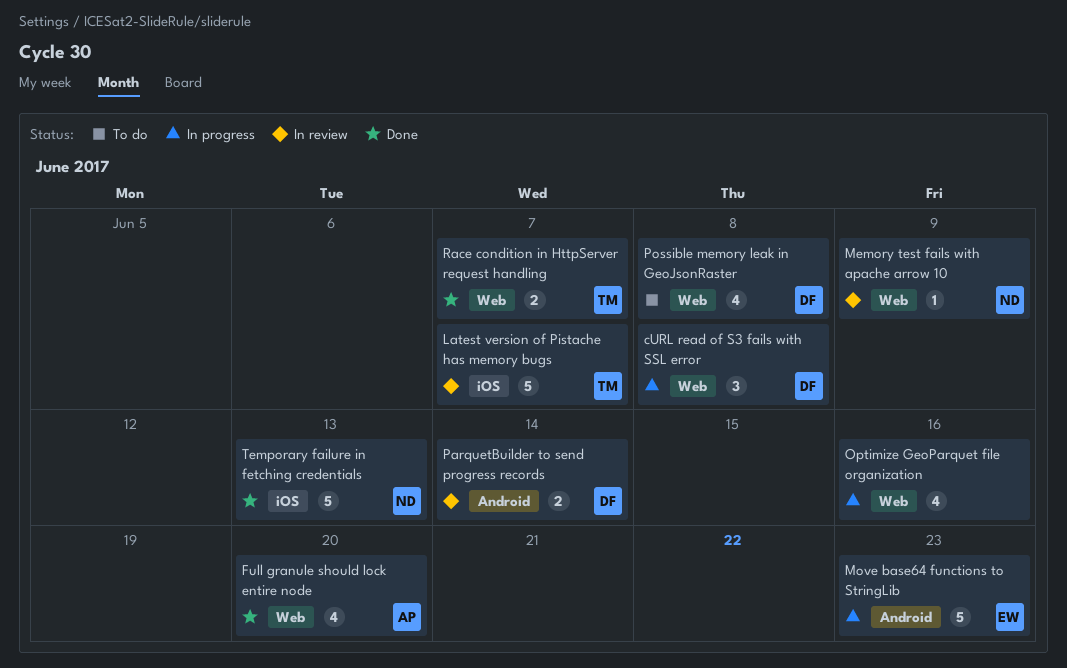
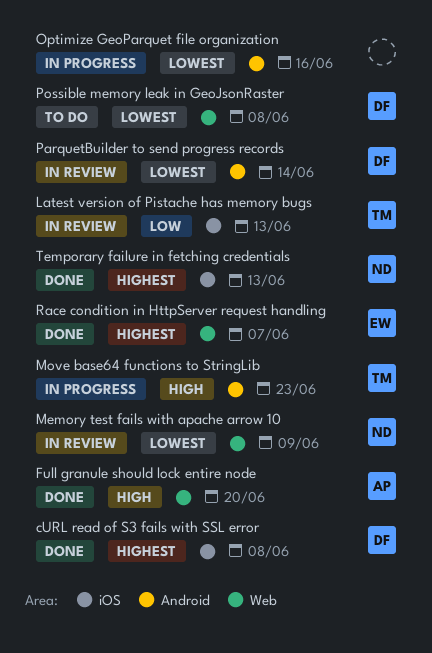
cURL read of S3 fails with SSL error, status: In progress -> Done
cURL read of S3 fails with SSL error, label: Web -> iOS
Latest version of Pistache has memory bugs, due: Jun 7 -> Jun 13
Move base64 functions to StringLib, owner: EW -> TM
Optimize GeoParquet file organization, label: Web -> Android
Race condition in HttpServer request handling, owner: TM -> EW

